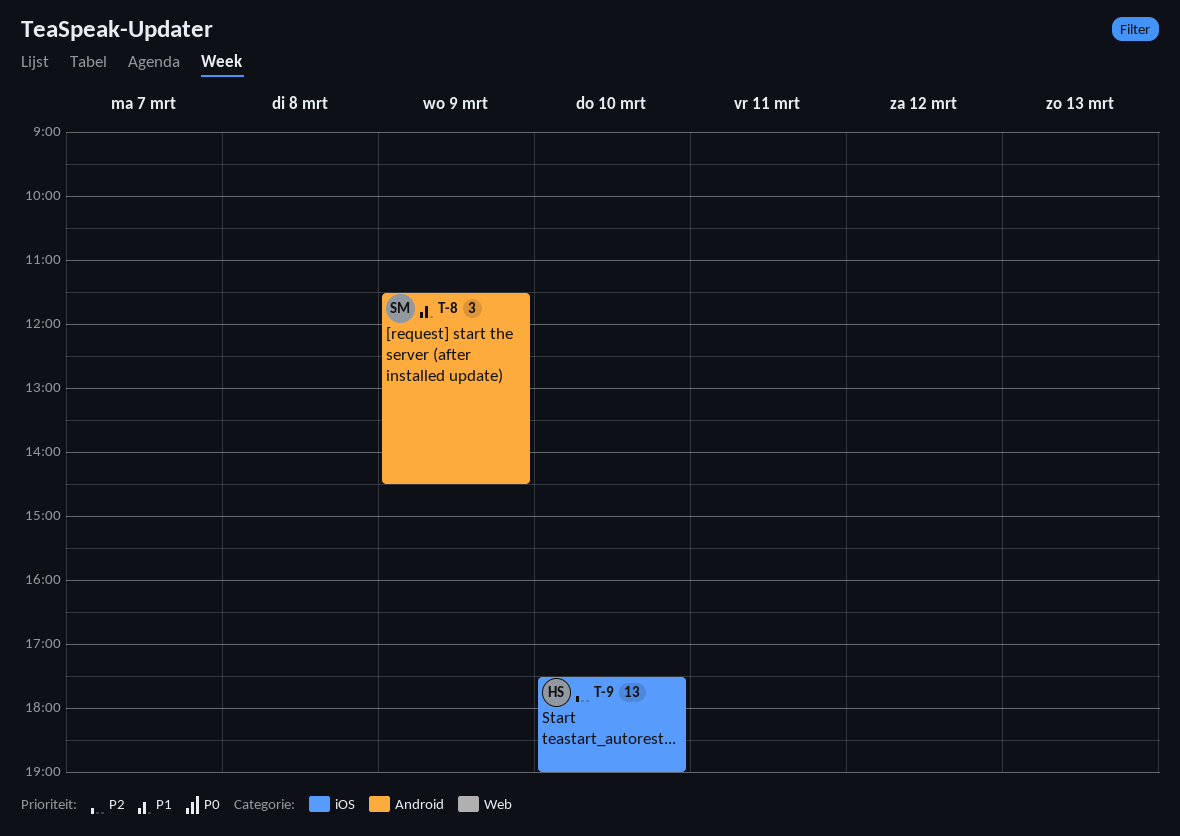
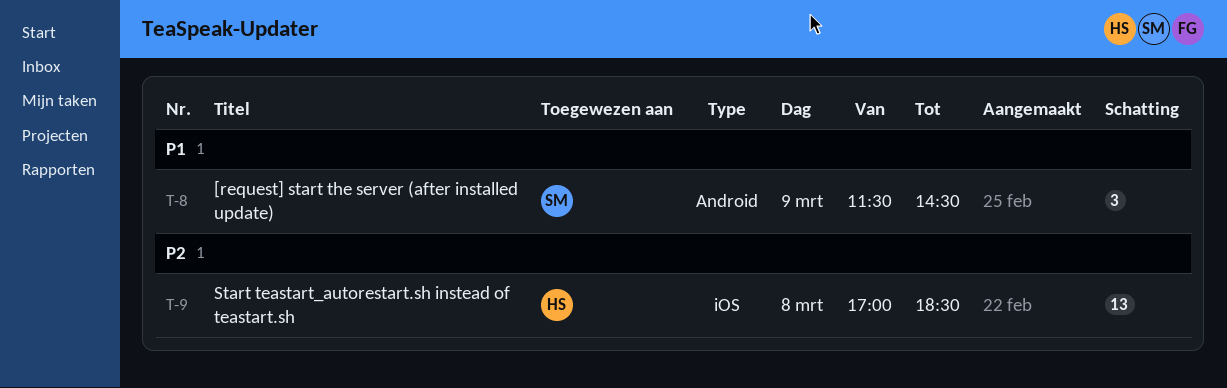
T-9, day: Mar 10 -> Mar 8
T-9, begins: 17:30 -> 17:00
T-9, ends: 19:00 -> 18:30

